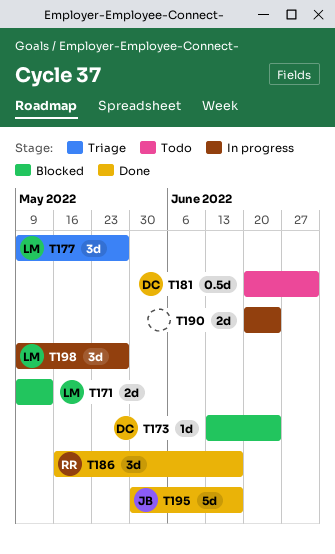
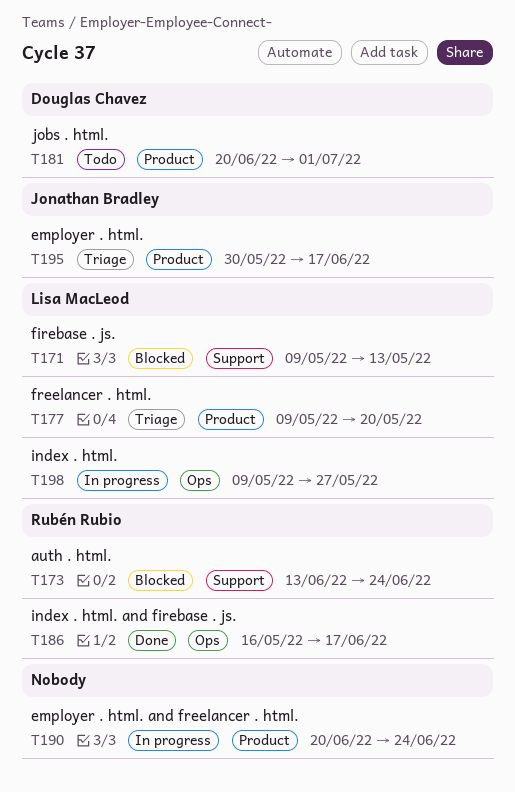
T173, owner: Douglas Chavez -> Rubén Rubio
T177, due: May 27 -> May 20
T195, status: Done -> Triage

